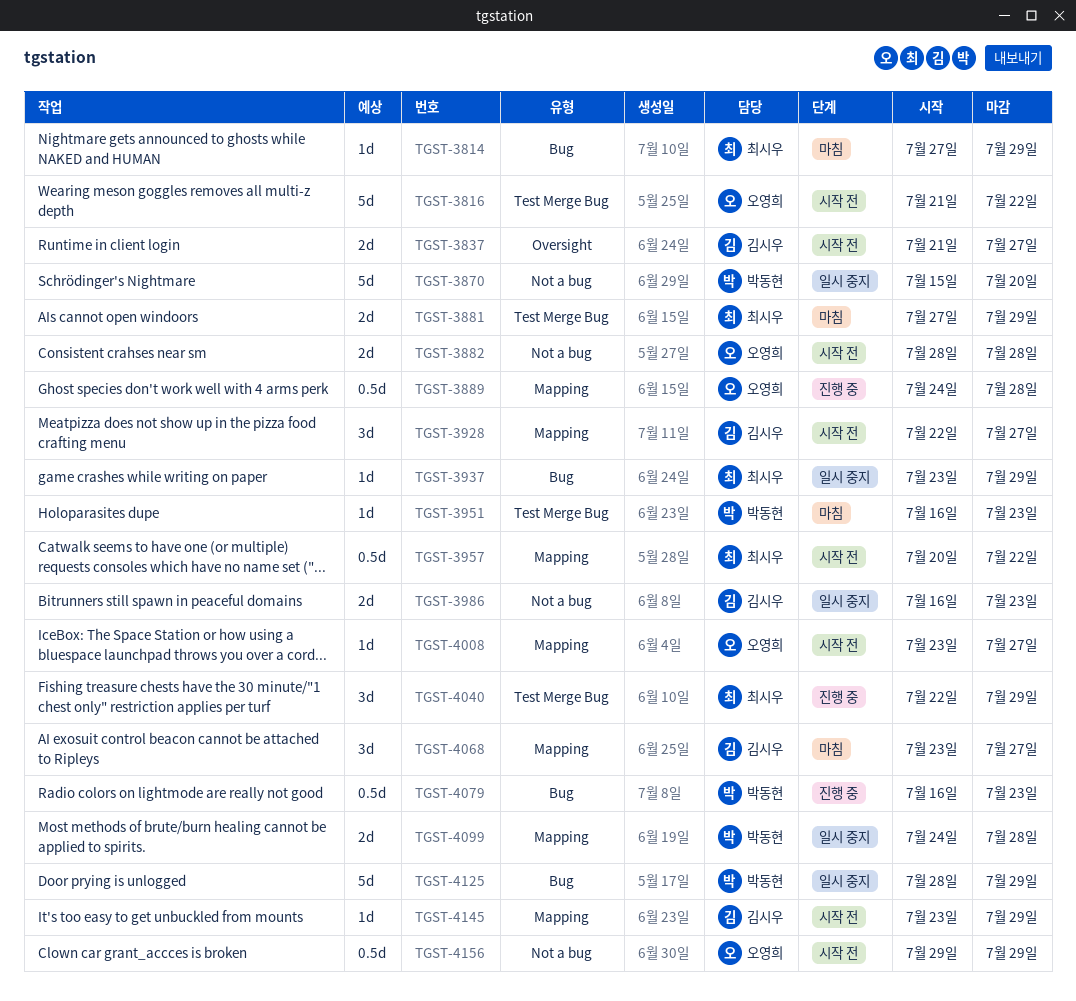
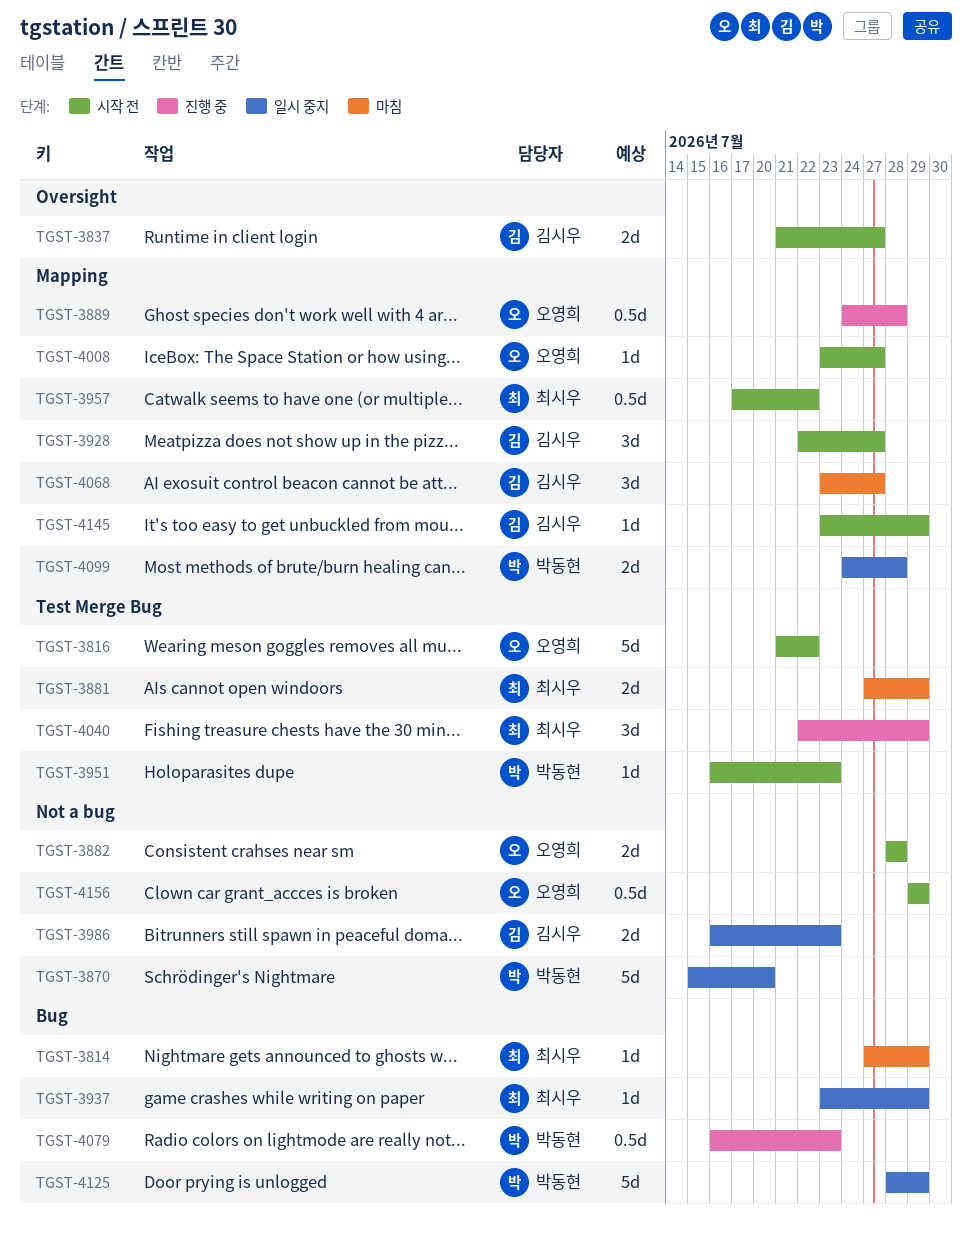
TGST-3951, status: 마침 -> 시작 전
TGST-3957, start: Jul 20 -> Jul 17

